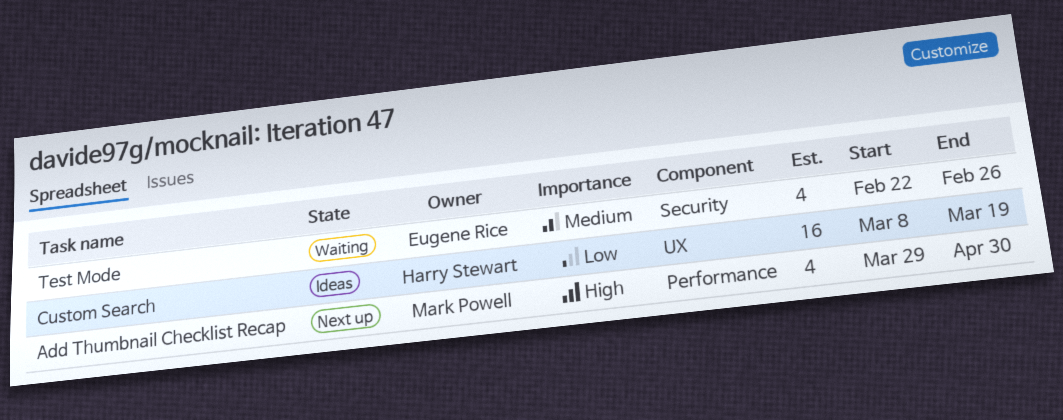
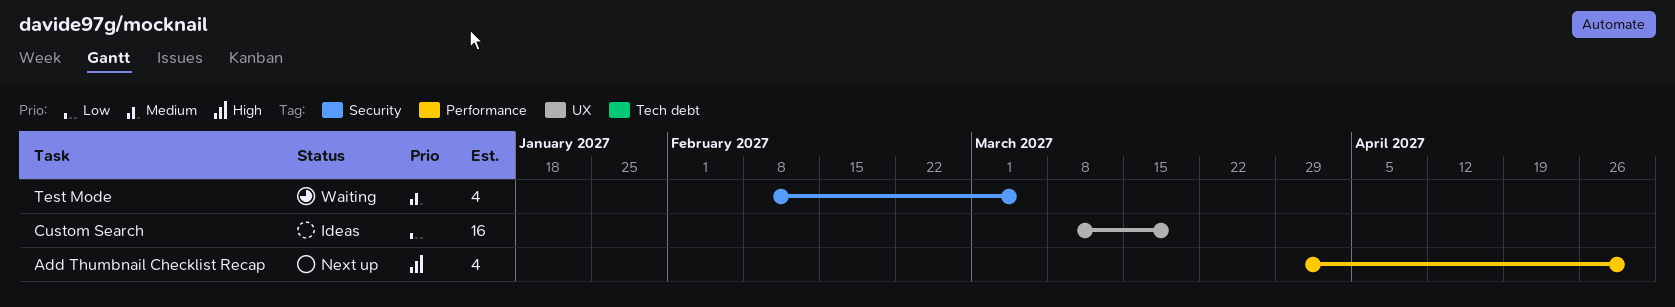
Test Mode, start: Feb 22 -> Feb 8
Test Mode, due: Feb 26 -> Mar 5

